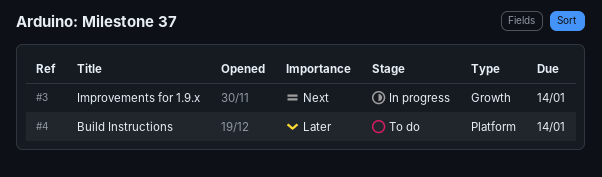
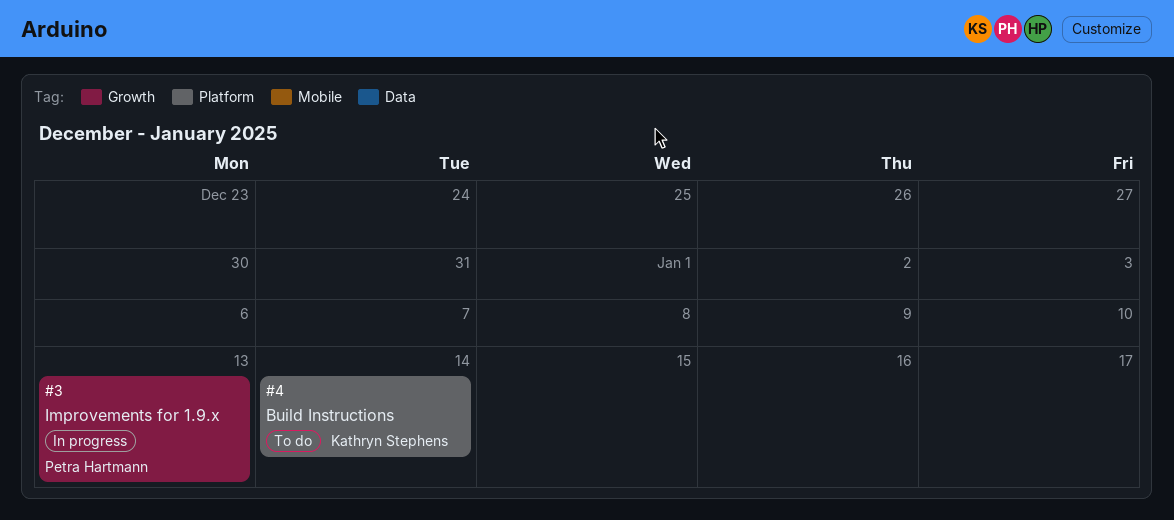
#3, due: Jan 14 -> Jan 13

